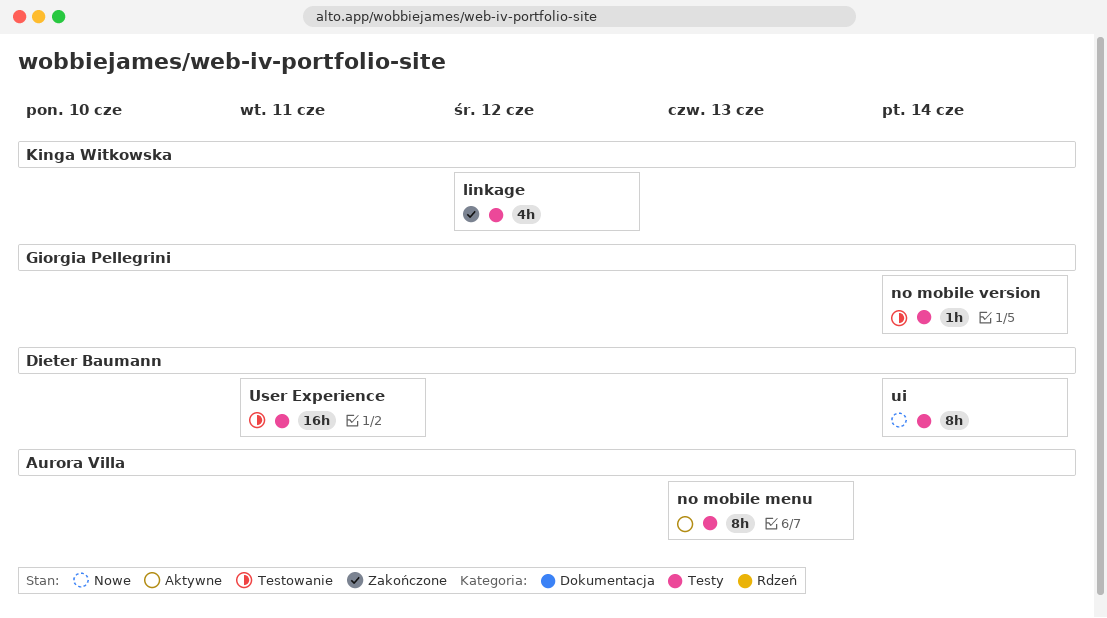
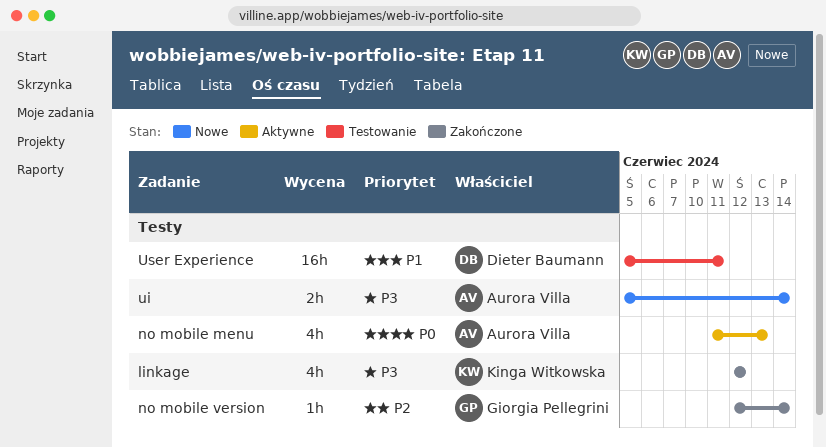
no mobile menu, estimate: 8h -> 4h
no mobile version, status: Testowanie -> Zakończone
ui, owner: Dieter Baumann -> Aurora Villa
ui, estimate: 8h -> 2h

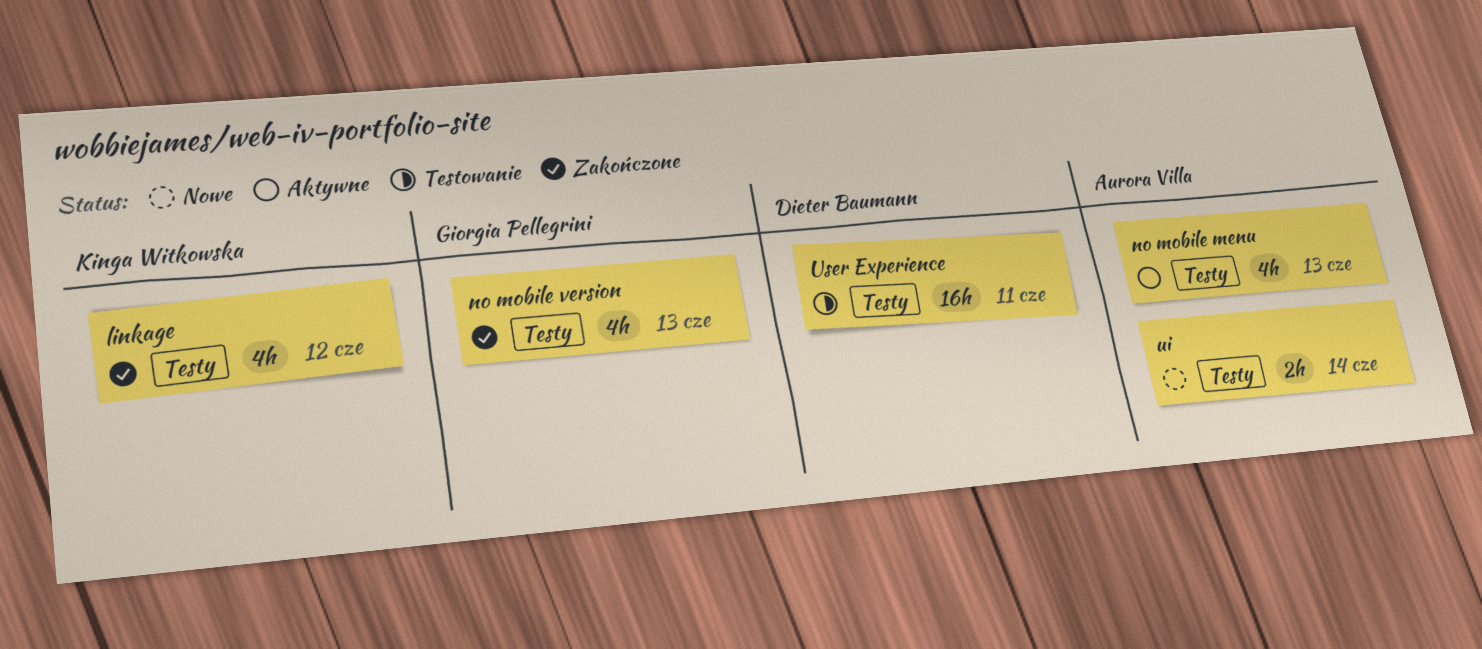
no mobile version, estimate: 1h -> 4h
no mobile version, due: Jun 14 -> Jun 13

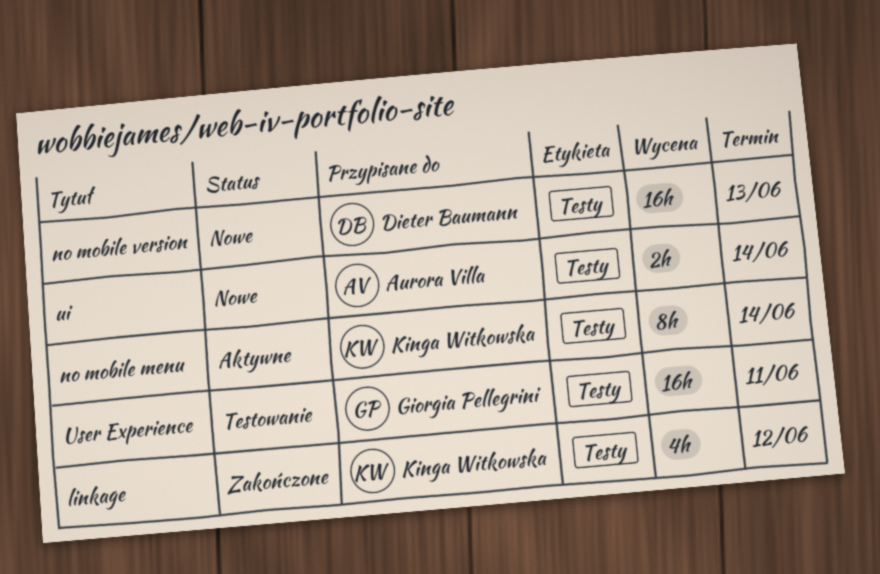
no mobile menu, owner: Aurora Villa -> Kinga Witkowska
no mobile menu, estimate: 4h -> 8h
no mobile menu, due: Jun 13 -> Jun 14
no mobile version, status: Zakończone -> Nowe
no mobile version, owner: Giorgia Pellegrini -> Dieter Baumann
no mobile version, estimate: 4h -> 16h
User Experience, owner: Dieter Baumann -> Giorgia Pellegrini

